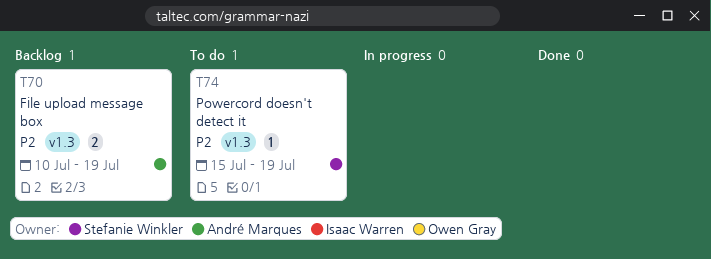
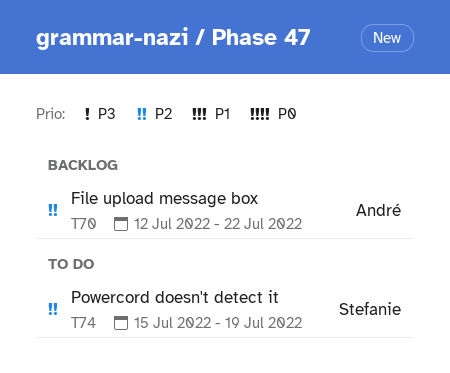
T70, start: Jul 10 -> Jul 12
T70, due: Jul 19 -> Jul 22

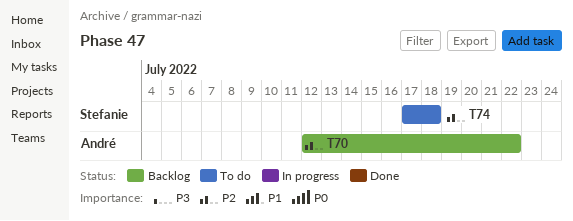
T74, start: Jul 15 -> Jul 17
T74, due: Jul 19 -> Jul 18

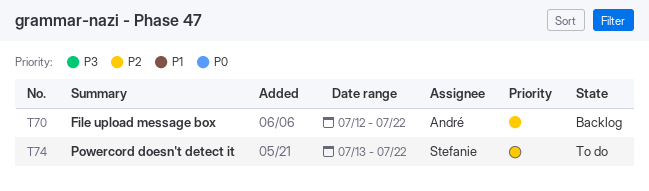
T74, start: Jul 17 -> Jul 13
T74, due: Jul 18 -> Jul 22

